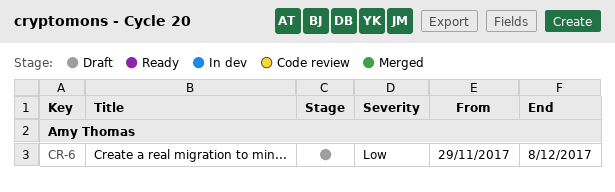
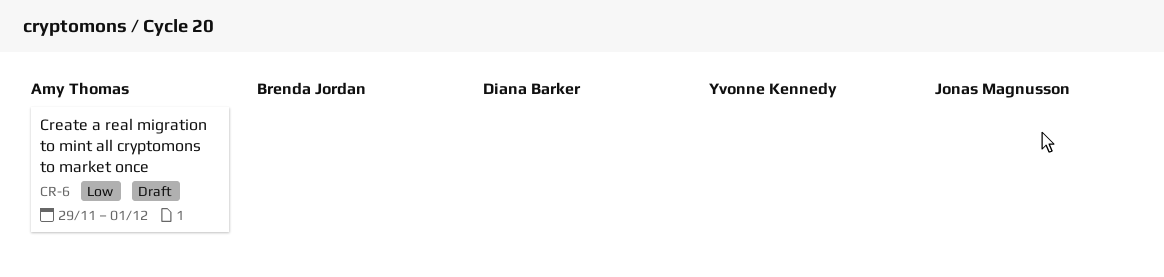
CR-6, due: Dec 8 -> Dec 1

